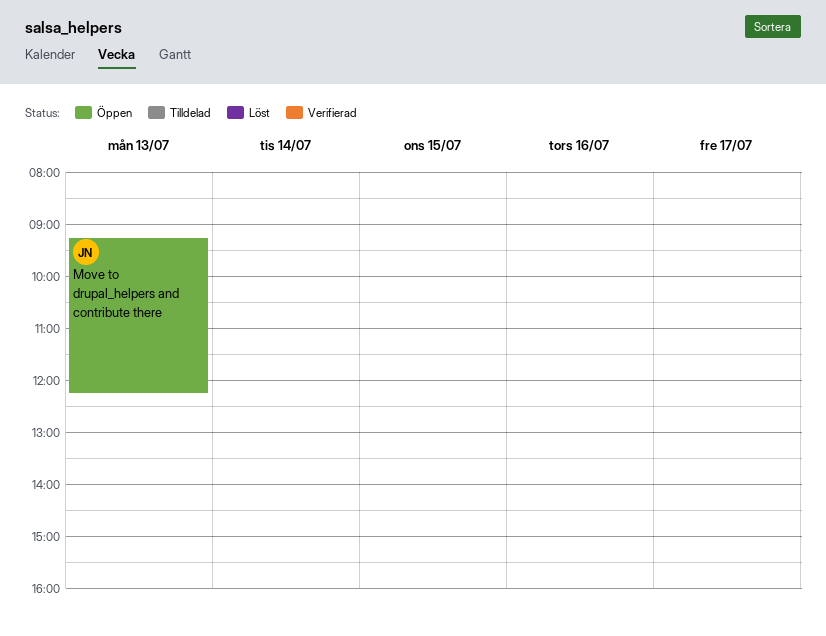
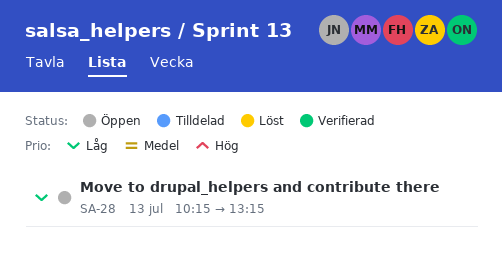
Move to drupal_helpers and contribute there, begins: 09:15 -> 10:15
Move to drupal_helpers and contribute there, ends: 12:15 -> 13:15

